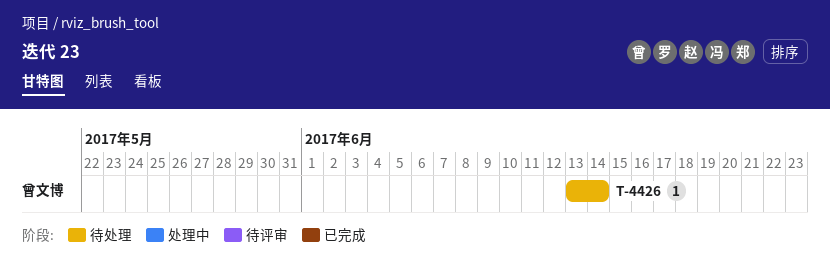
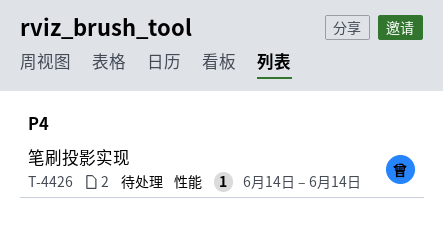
T-4426, start: Jun 13 -> Jun 14

